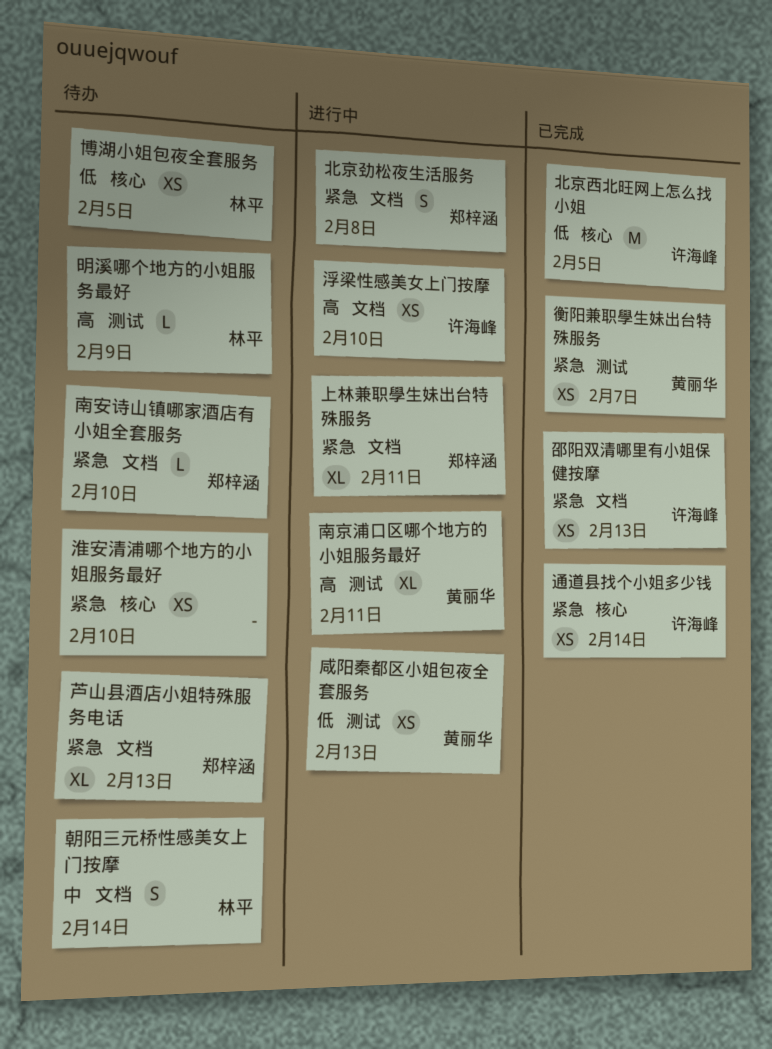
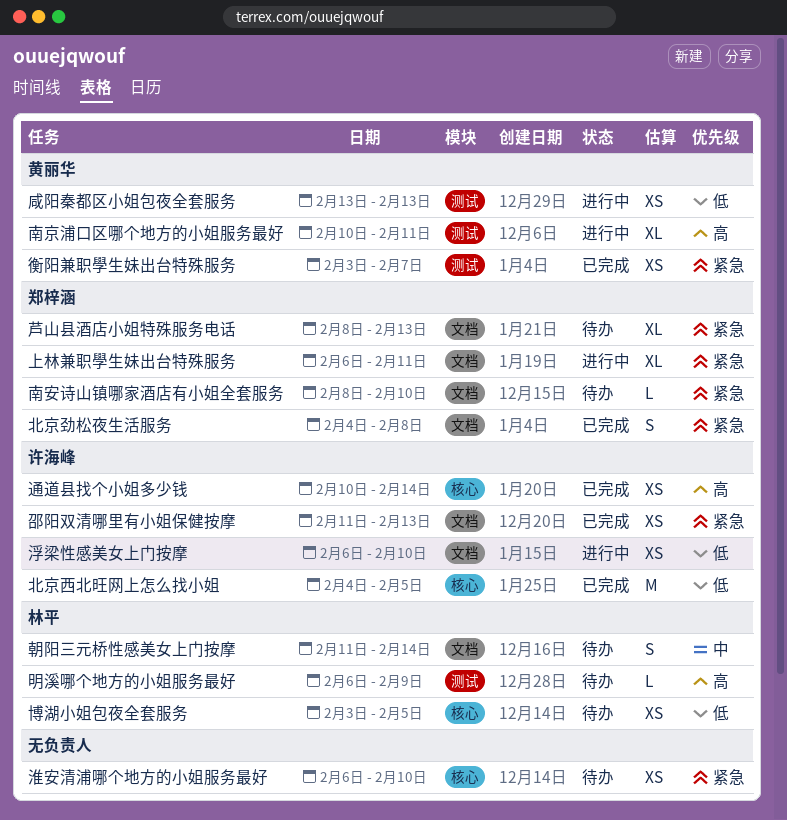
北京劲松夜生活服务, status: 进行中 -> 已完成
浮梁性感美女上门按摩, priority: 高 -> 低
通道县找个小姐多少钱, priority: 紧急 -> 高

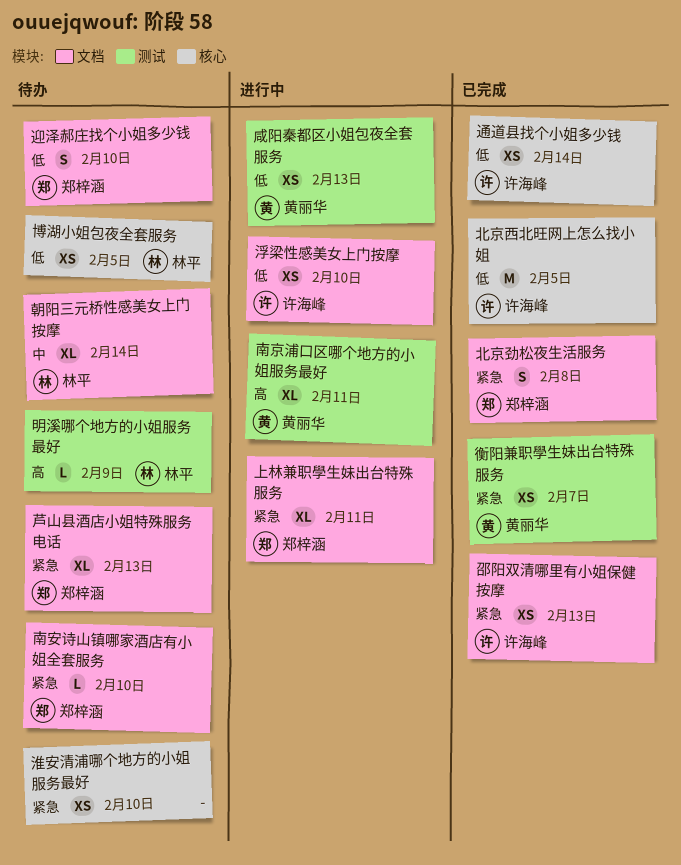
朝阳三元桥性感美女上门按摩, estimate: S -> XL
迎泽郝庄找个小姐多少钱: none -> present
通道县找个小姐多少钱, priority: 高 -> 低

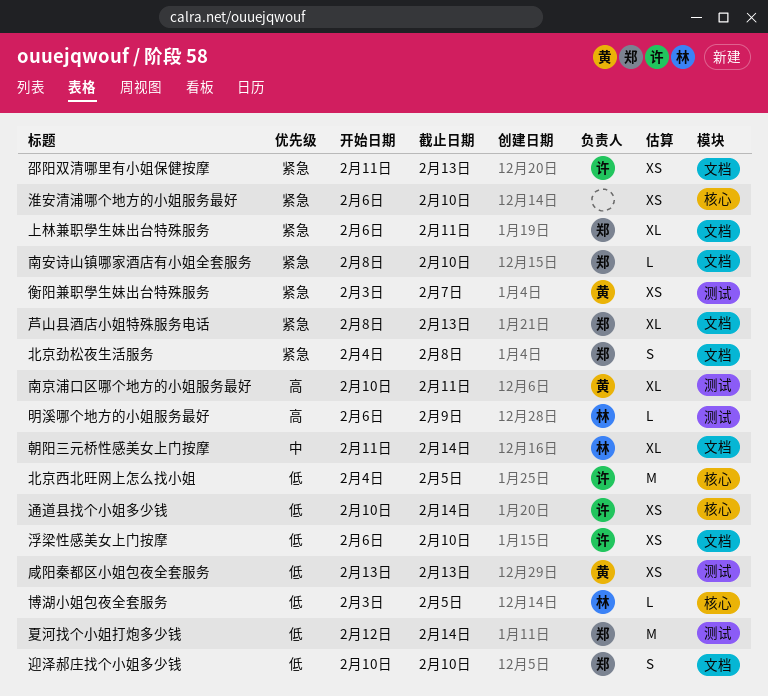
博湖小姐包夜全套服务, estimate: XS -> L
夏河找个小姐打炮多少钱: none -> present

